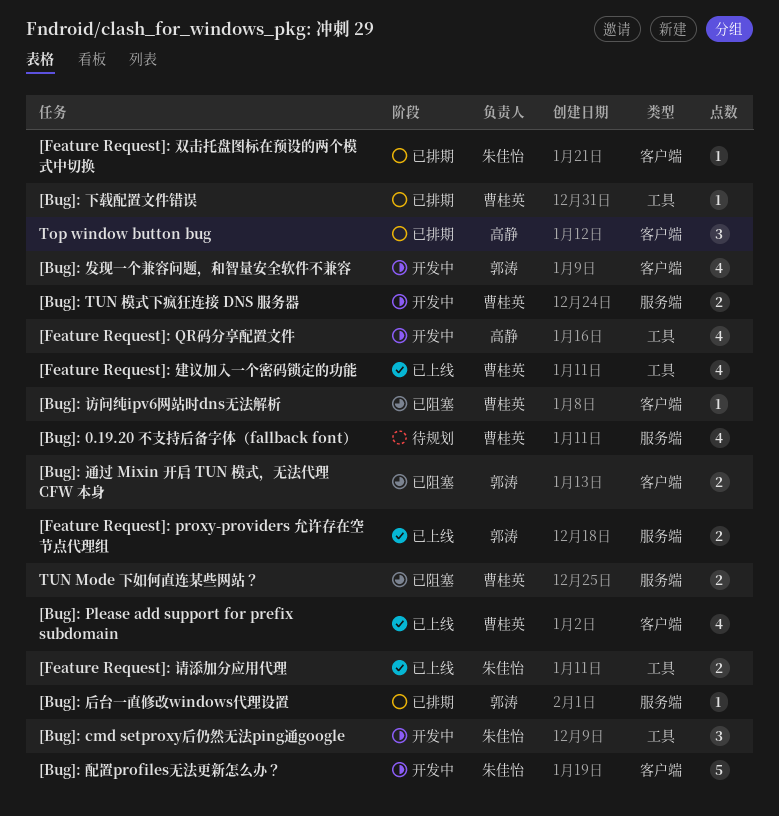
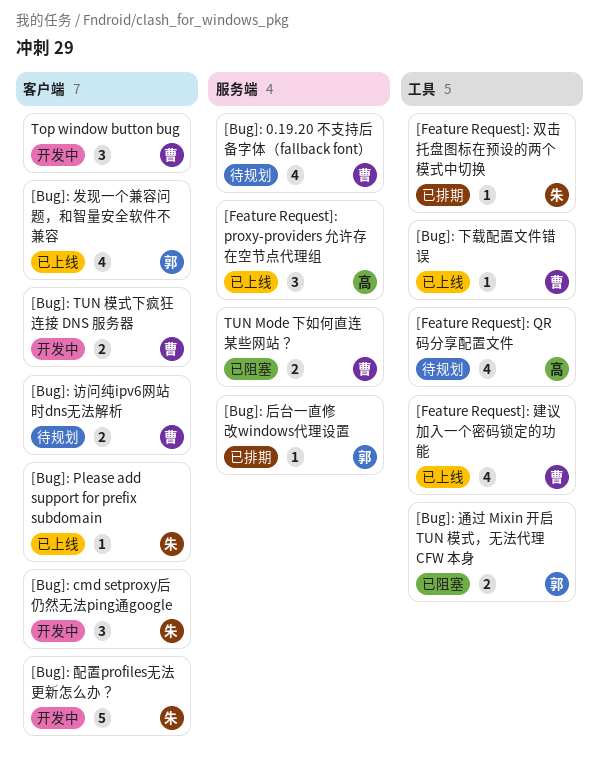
[Bug]: cmd setproxy后仍然无法ping通google, label: 工具 -> 客户端
[Bug]: Please add support for prefix subdomain, owner: 曹桂英 -> 朱佳怡
[Bug]: Please add support for prefix subdomain, estimate: 4 -> 1
[Bug]: TUN 模式下疯狂连接 DNS 服务器, label: 服务端 -> 客户端
[Bug]: 下载配置文件错误, status: 已排期 -> 已上线
[Bug]: 发现一个兼容问题，和智量安全软件不兼容, status: 开发中 -> 已上线
[Bug]: 访问纯ipv6网站时dns无法解析, status: 已阻塞 -> 待规划
[Bug]: 访问纯ipv6网站时dns无法解析, estimate: 1 -> 2
[Bug]: 通过 Mixin 开启 TUN 模式，无法代理 CFW 本身, label: 客户端 -> 工具
[Feature Request]: proxy-providers 允许存在空节点代理组, owner: 郭涛 -> 高静
[Feature Request]: proxy-providers 允许存在空节点代理组, estimate: 2 -> 3
[Feature Request]: QR码分享配置文件, status: 开发中 -> 待规划
[Feature Request]: 双击托盘图标在预设的两个模式中切换, label: 客户端 -> 工具
[Feature Request]: 请添加分应用代理: present -> none
Top window button bug, status: 已排期 -> 开发中
Top window button bug, owner: 高静 -> 曹桂英

